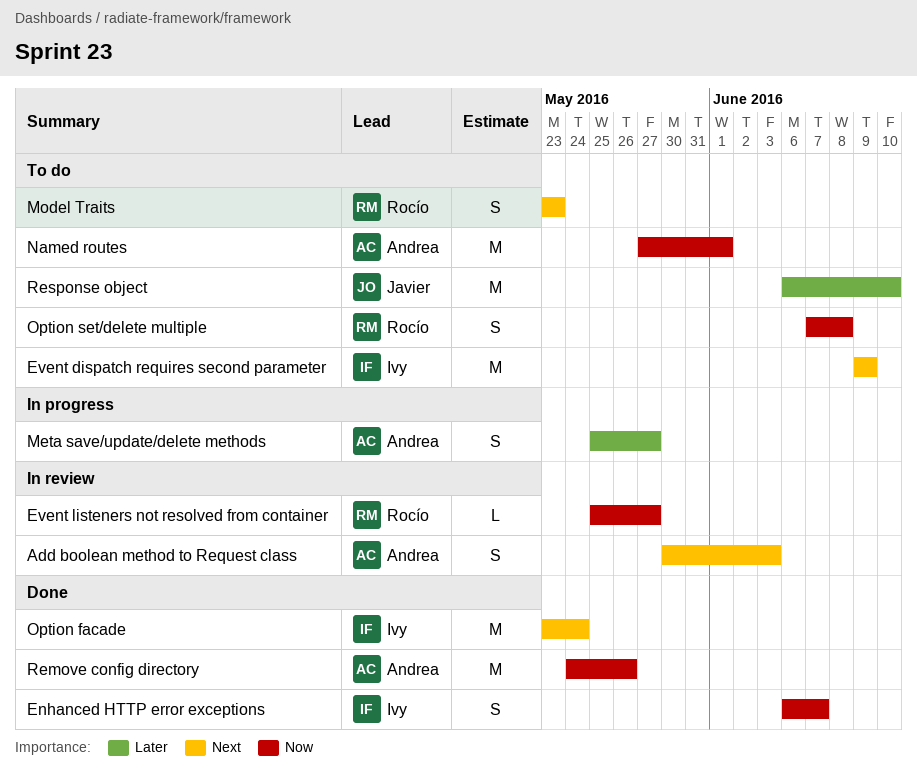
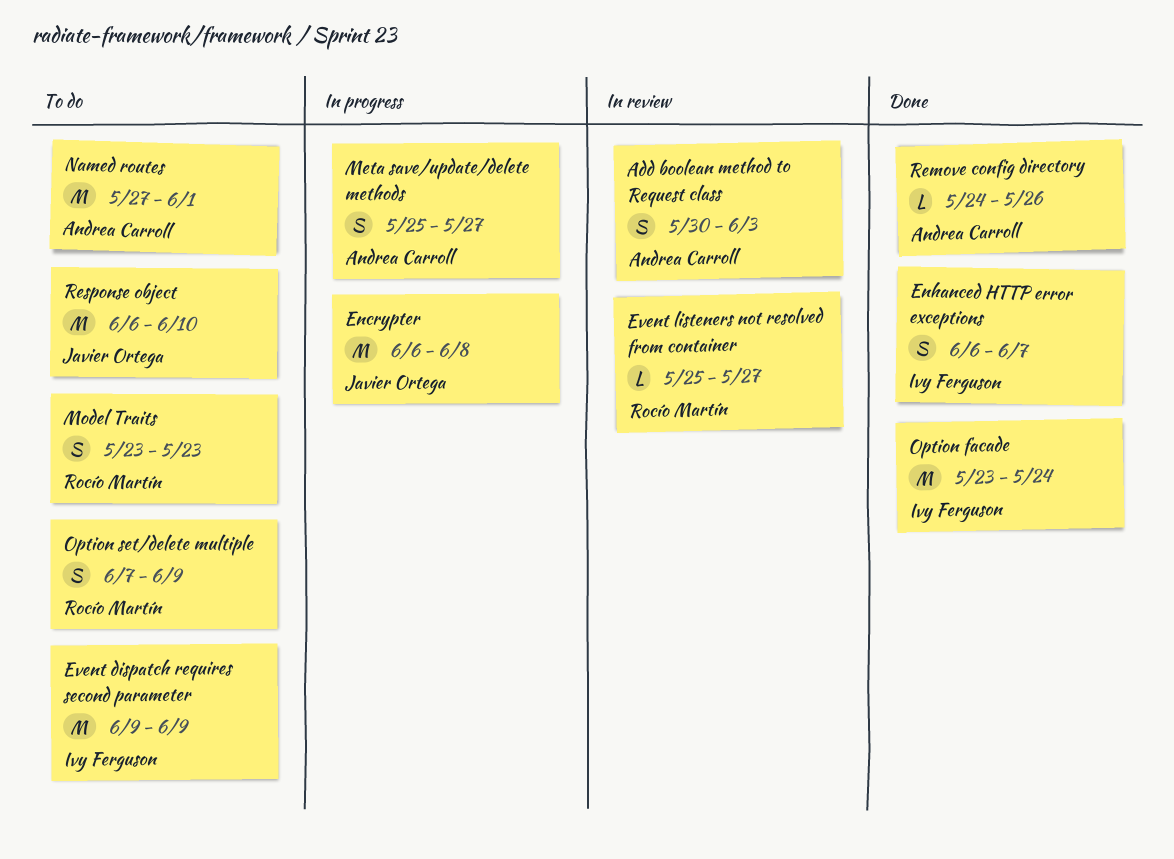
Encrypter: none -> present
Option set/delete multiple, due: Jun 8 -> Jun 9
Remove config directory, estimate: M -> L

